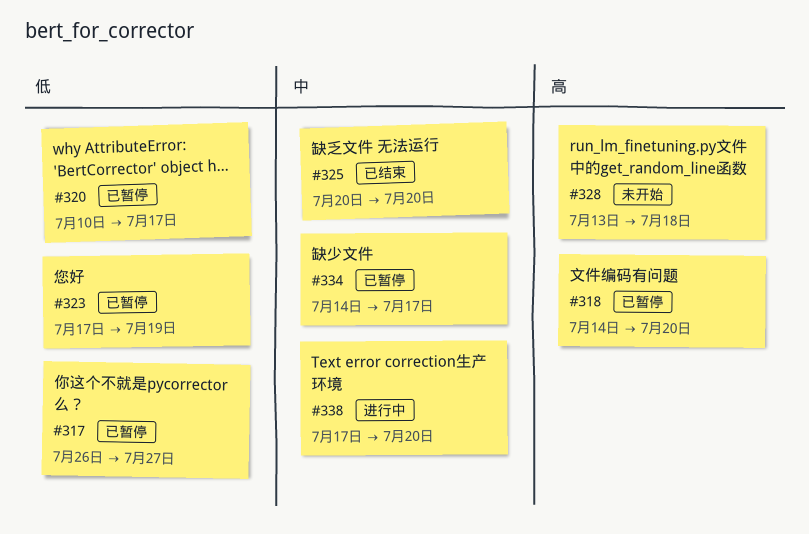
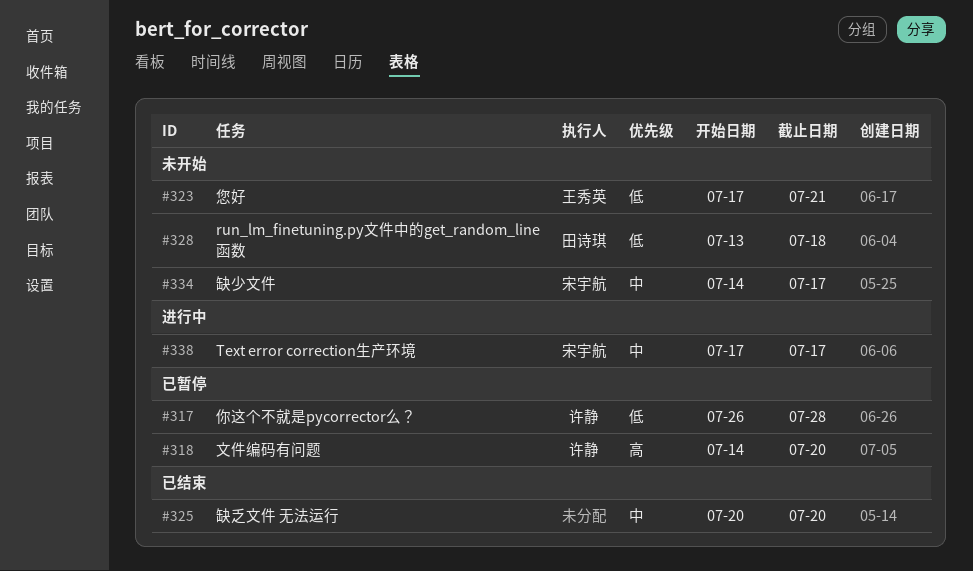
#317, due: Jul 27 -> Jul 28
#320: present -> none
#323, status: 已暂停 -> 未开始
#323, due: Jul 19 -> Jul 21
#328, priority: 高 -> 低
#334, status: 已暂停 -> 未开始
#338, due: Jul 20 -> Jul 17

